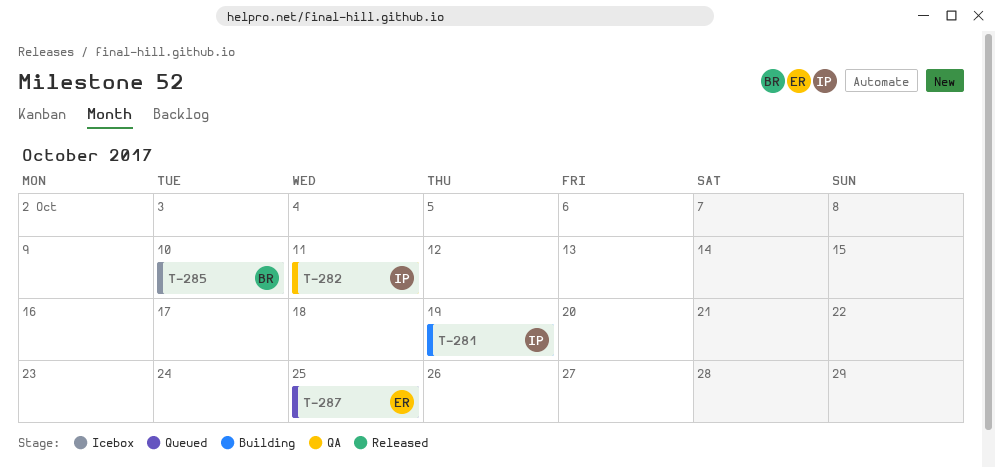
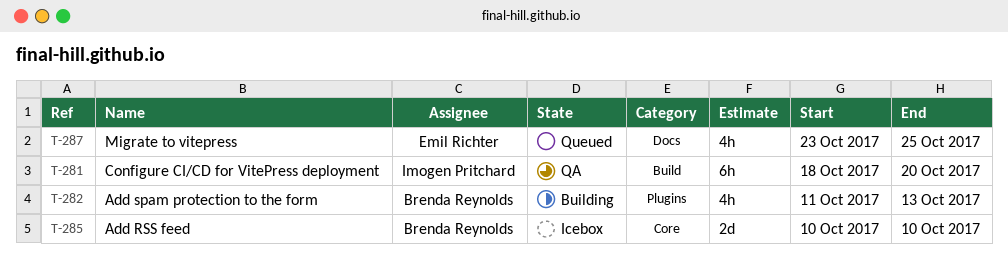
T-281, status: Building -> QA
T-281, due: Oct 19 -> Oct 20
T-282, status: QA -> Building
T-282, owner: Imogen Pritchard -> Brenda Reynolds
T-282, due: Oct 11 -> Oct 13

